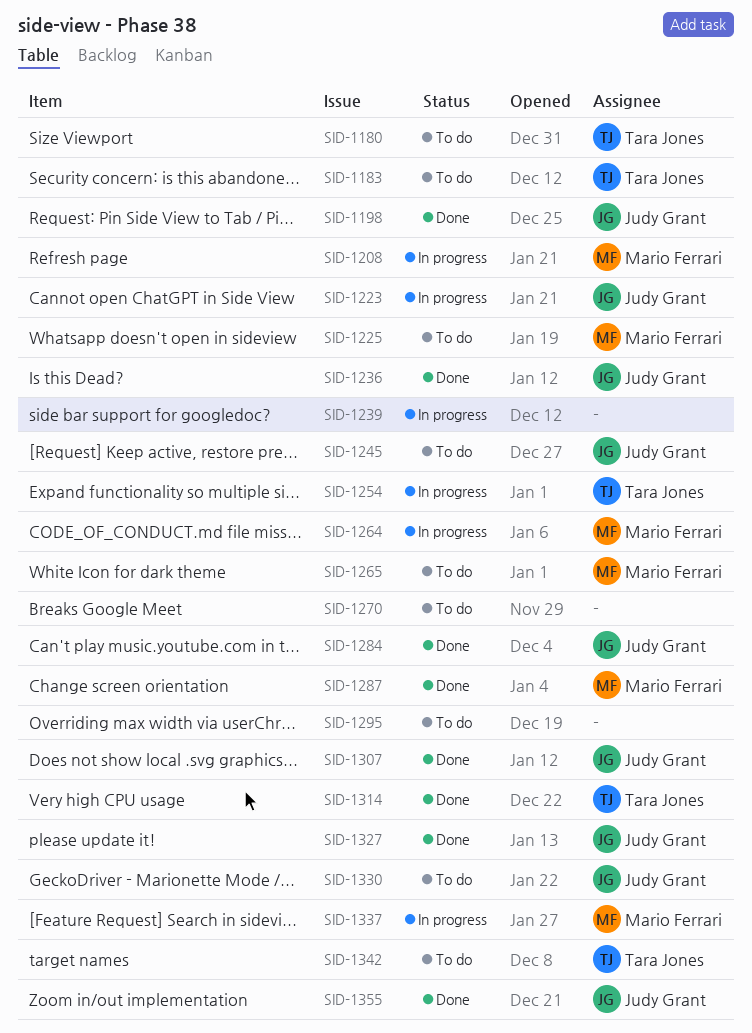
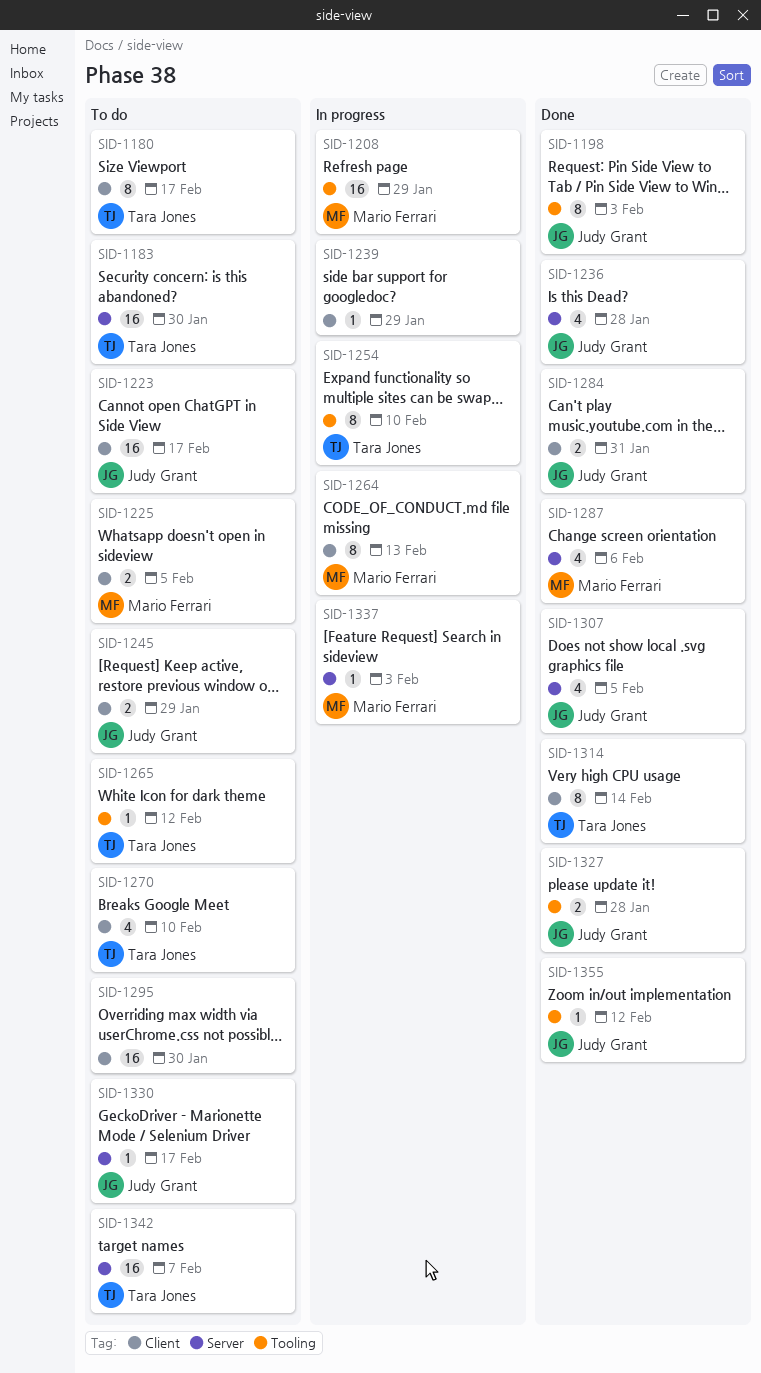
SID-1223, status: In progress -> To do
SID-1265, owner: Mario Ferrari -> Tara Jones
SID-1270, owner: none -> Tara Jones

